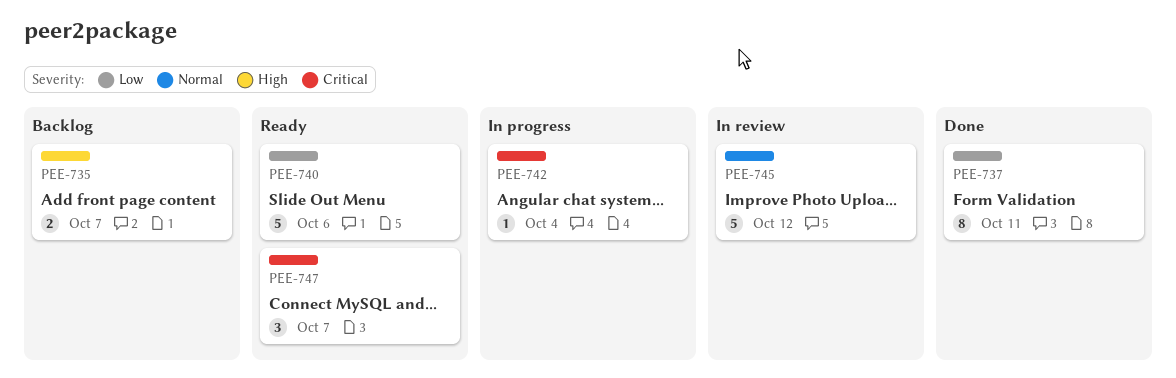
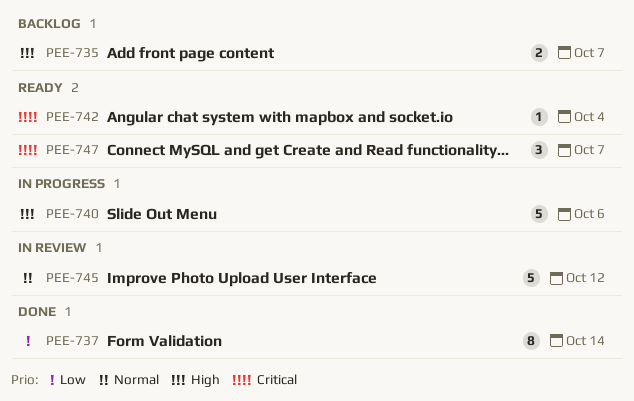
PEE-737, due: Oct 11 -> Oct 14
PEE-740, status: Ready -> In progress
PEE-740, priority: Low -> High
PEE-742, status: In progress -> Ready

